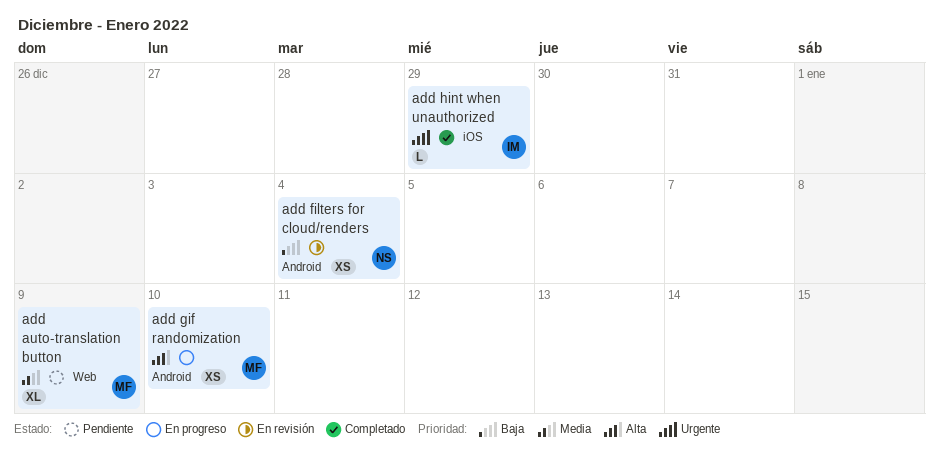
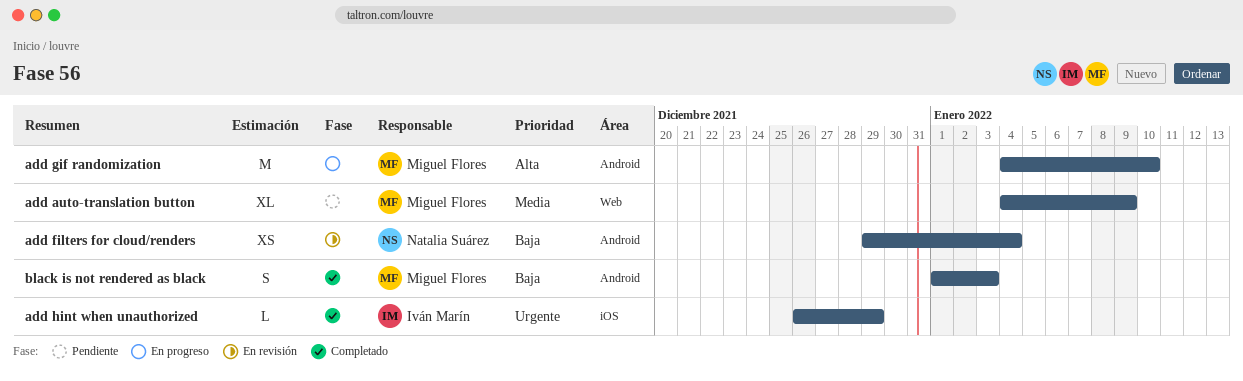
add gif randomization, estimate: XS -> M
black is not rendered as black: none -> present

